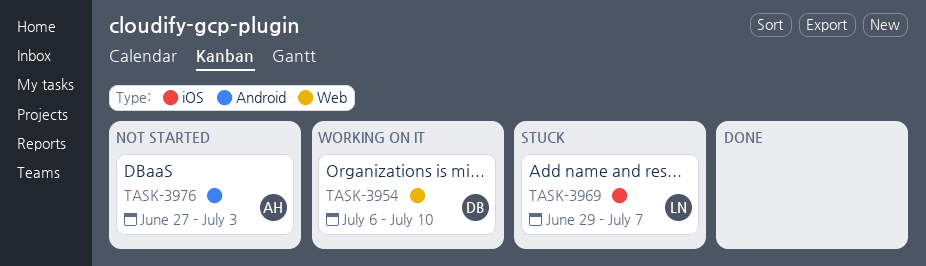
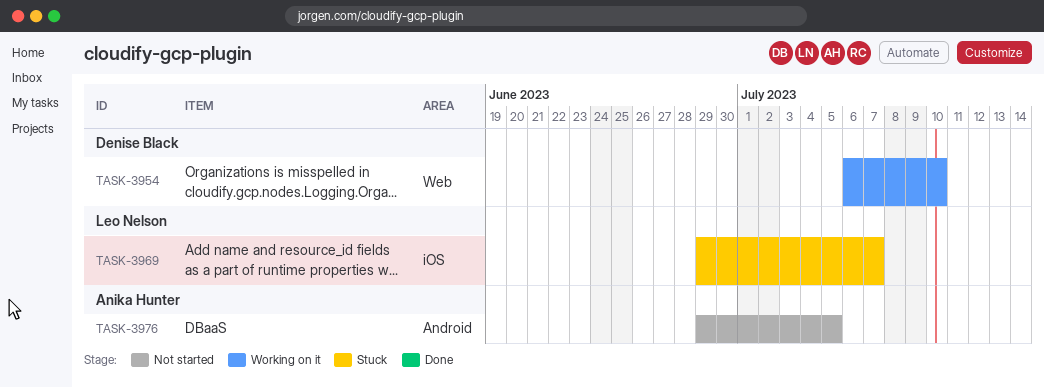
TASK-3976, start: Jun 27 -> Jun 29
TASK-3976, due: Jul 3 -> Jul 5

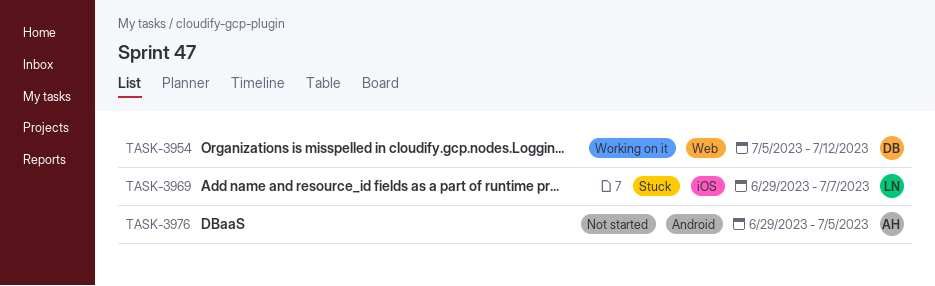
TASK-3954, start: Jul 6 -> Jul 5
TASK-3954, due: Jul 10 -> Jul 12

